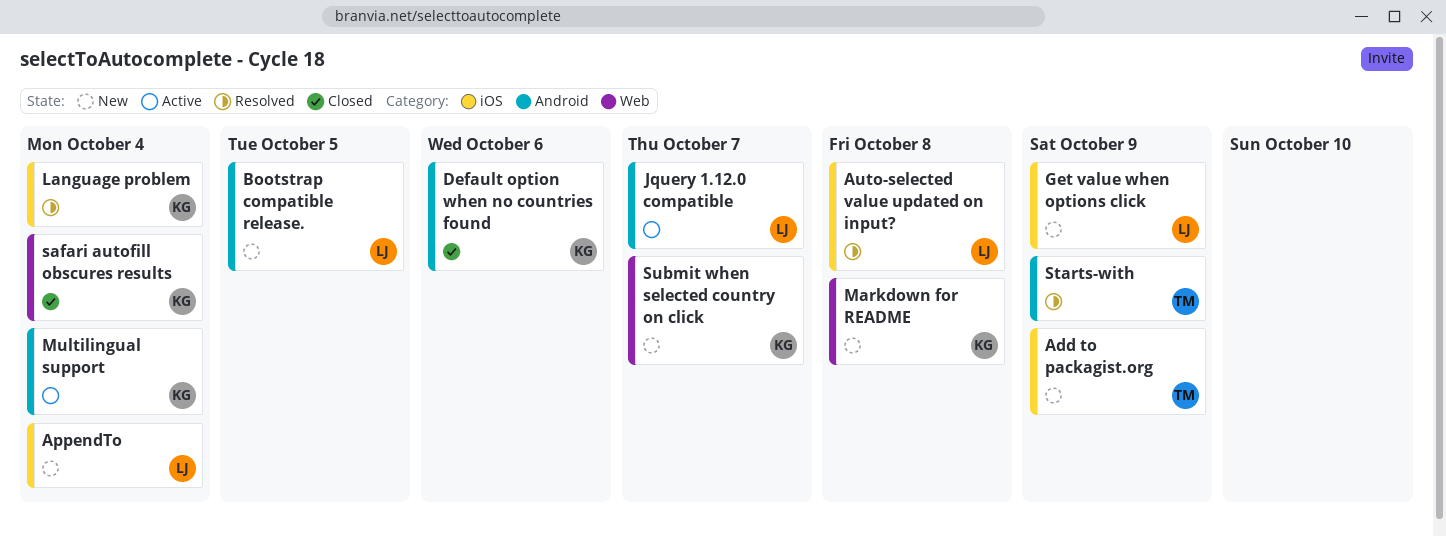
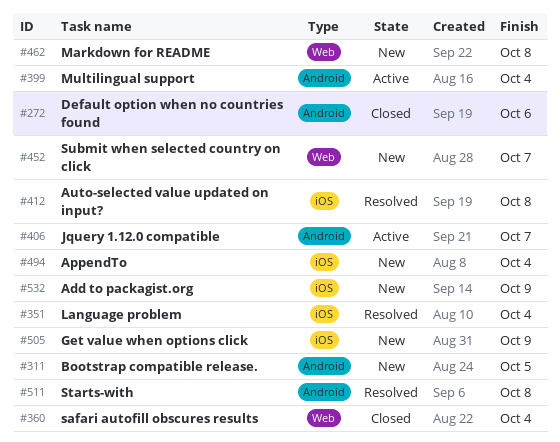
Starts-with, due: Oct 9 -> Oct 8

